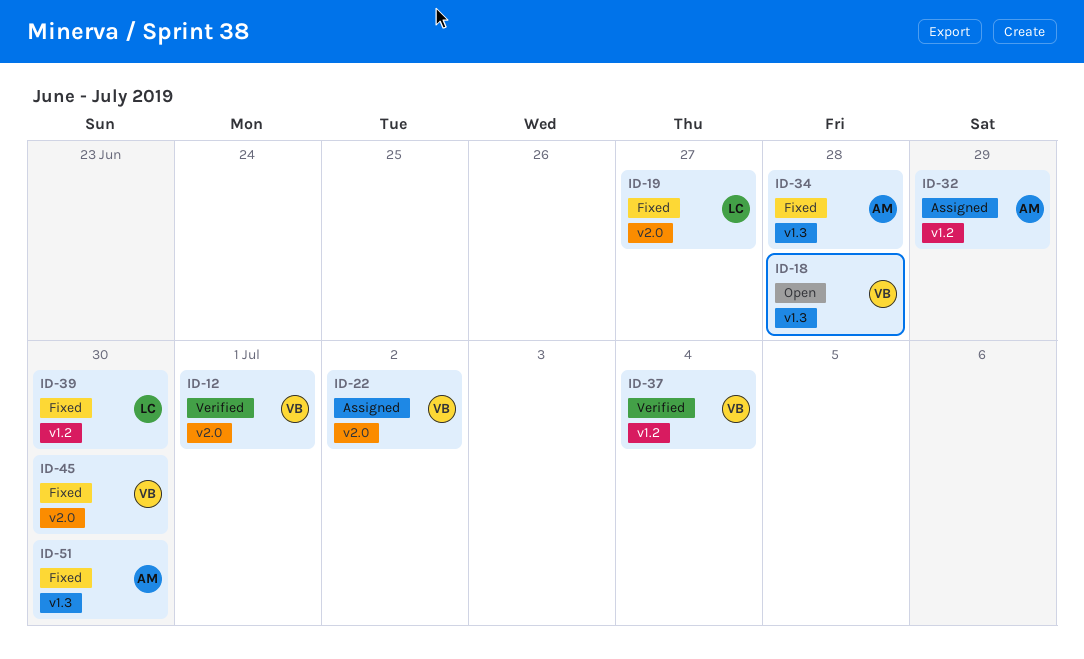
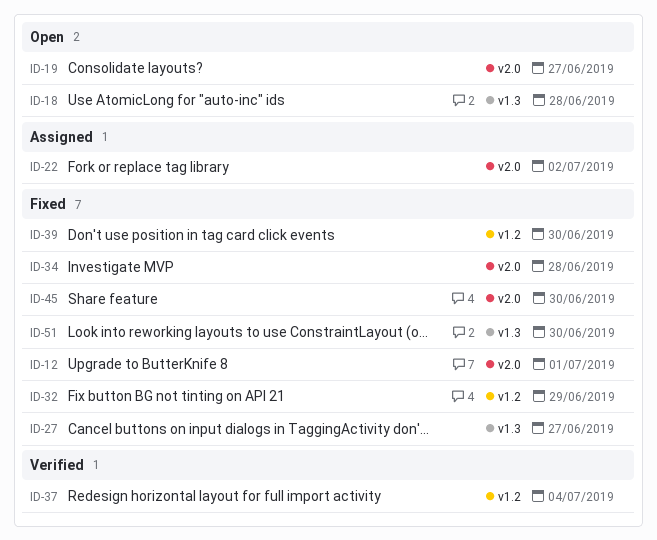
ID-12, status: Verified -> Fixed
ID-19, status: Fixed -> Open
ID-27: none -> present
ID-32, status: Assigned -> Fixed
ID-34, label: v1.3 -> v2.0

